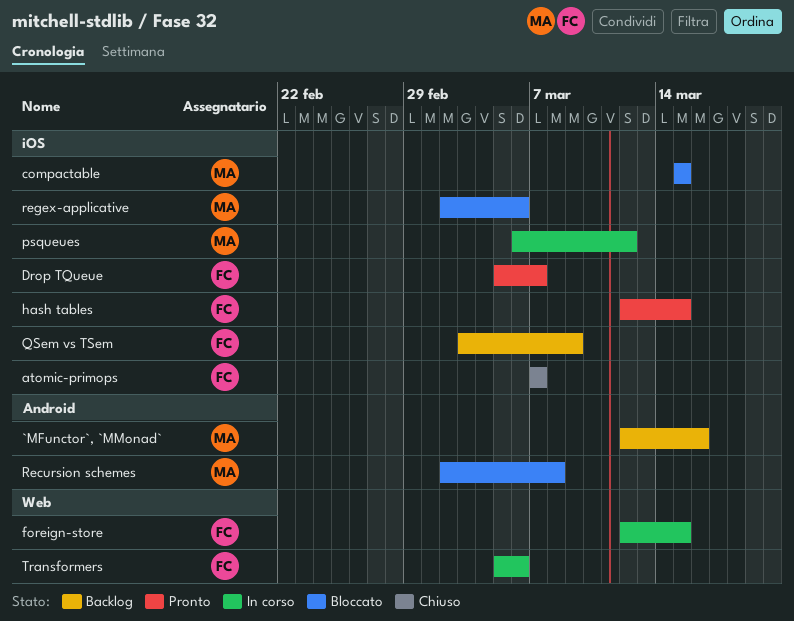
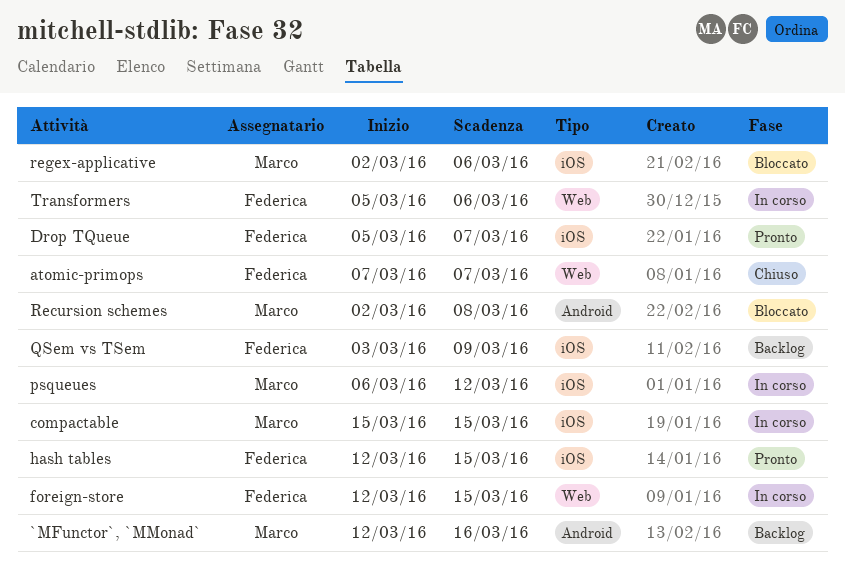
atomic-primops, label: iOS -> Web
compactable, status: Bloccato -> In corso

